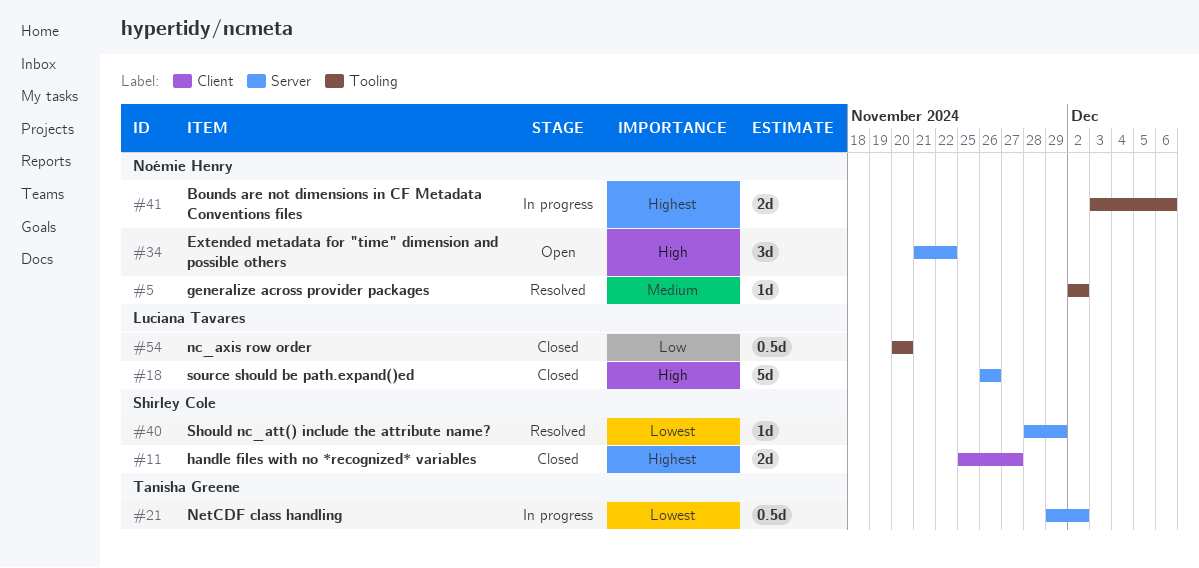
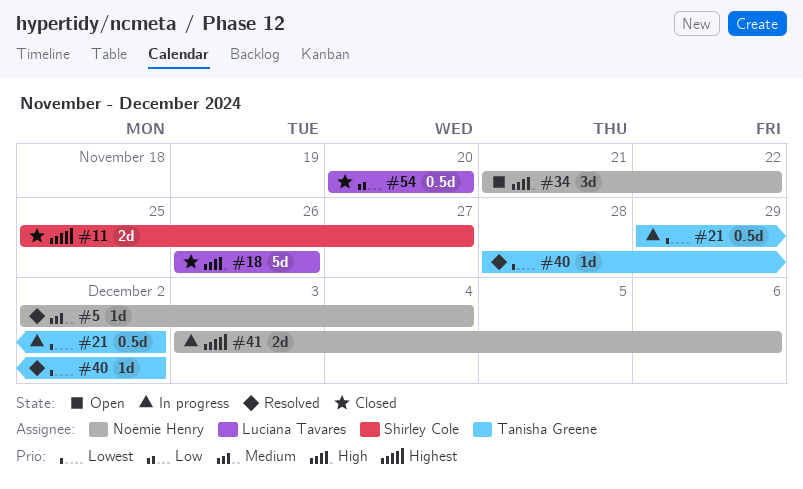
#5, due: Dec 2 -> Dec 4
#40, owner: Shirley Cole -> Tanisha Greene
#40, due: Nov 29 -> Dec 2

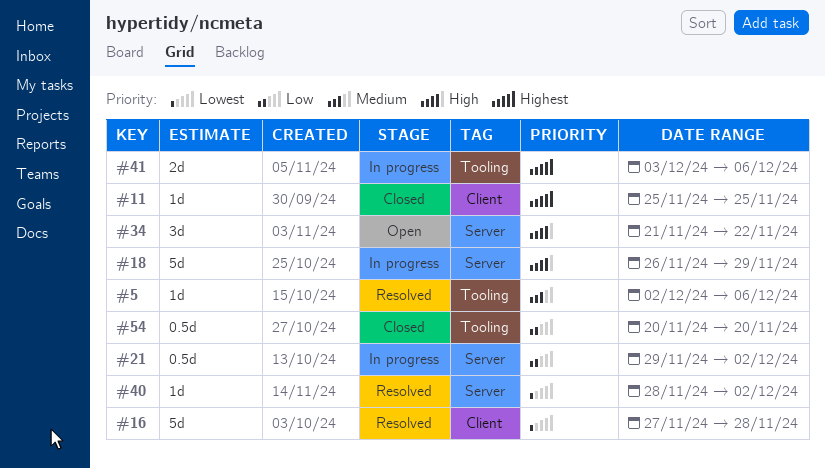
#5, due: Dec 4 -> Dec 6
#11, estimate: 2d -> 1d
#11, due: Nov 27 -> Nov 25
#16: none -> present
#18, status: Closed -> In progress
#18, due: Nov 26 -> Nov 29
#21, priority: Lowest -> Low

